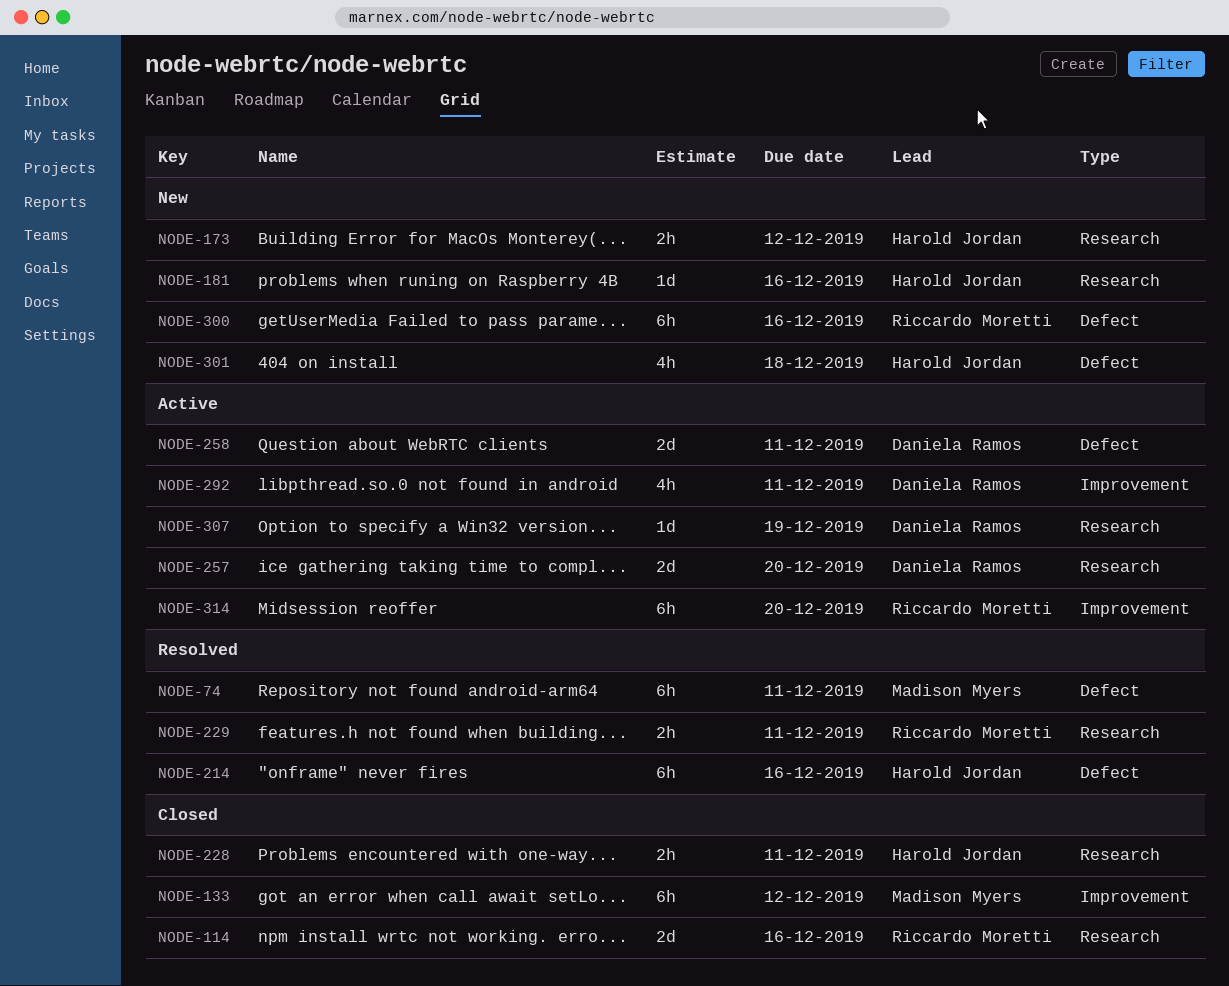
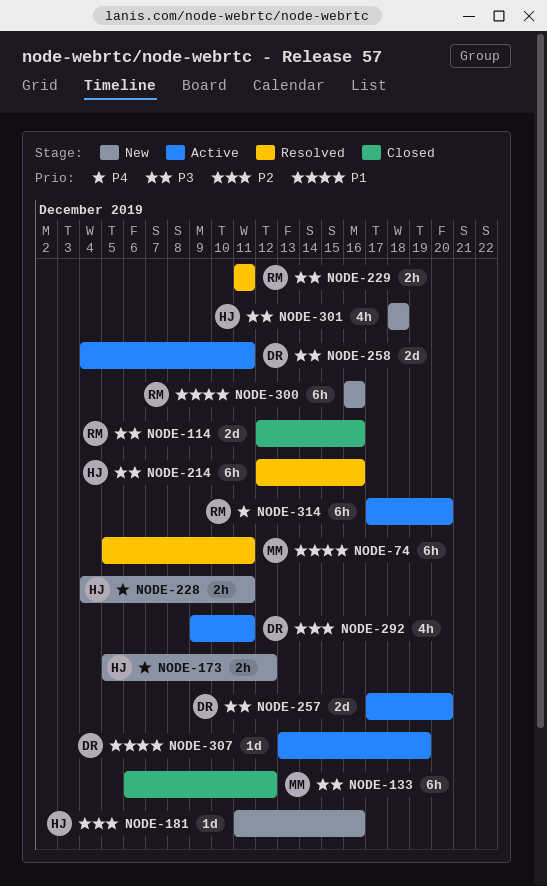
NODE-228, status: Closed -> New

